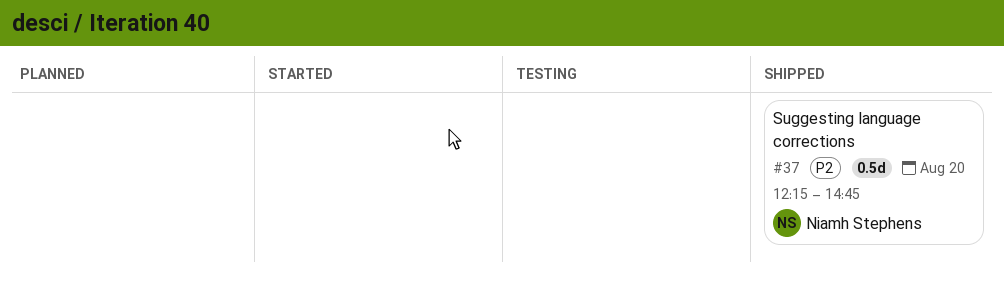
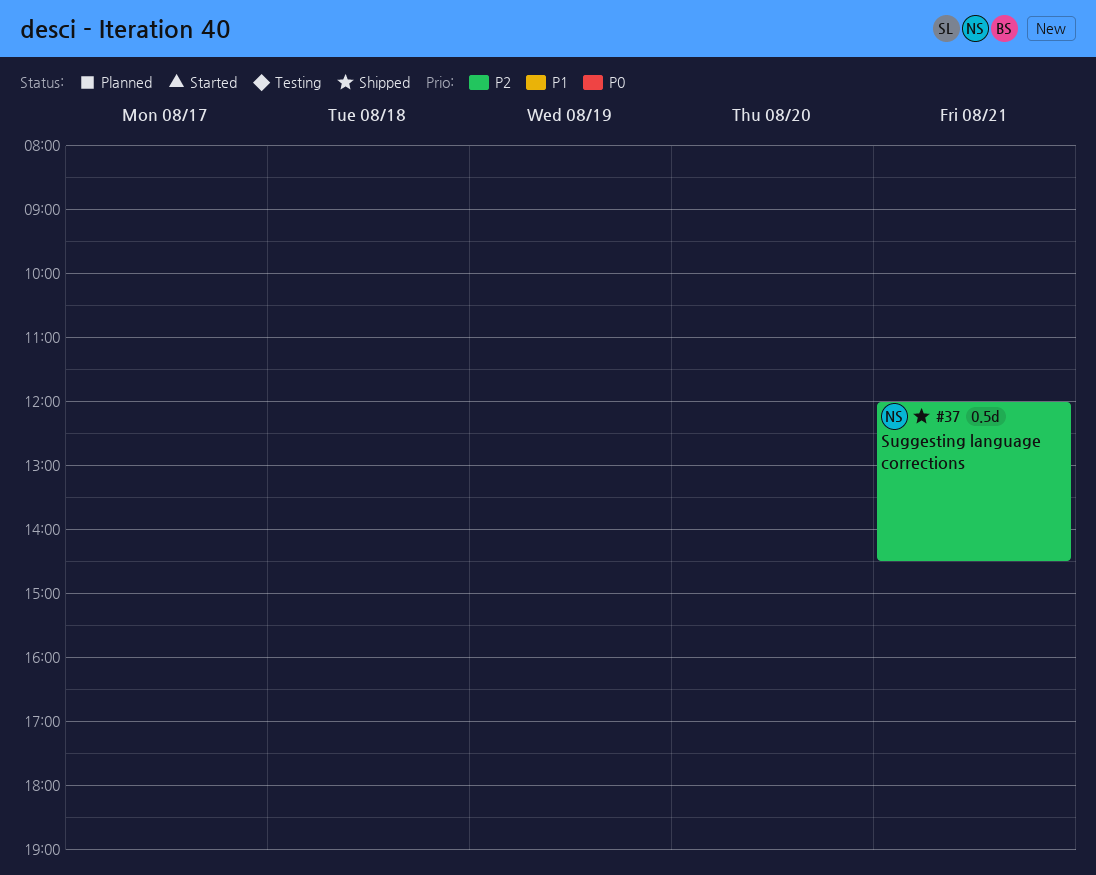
#37, day: Aug 20 -> Aug 21
#37, begins: 12:15 -> 12:00
#37, ends: 14:45 -> 14:30

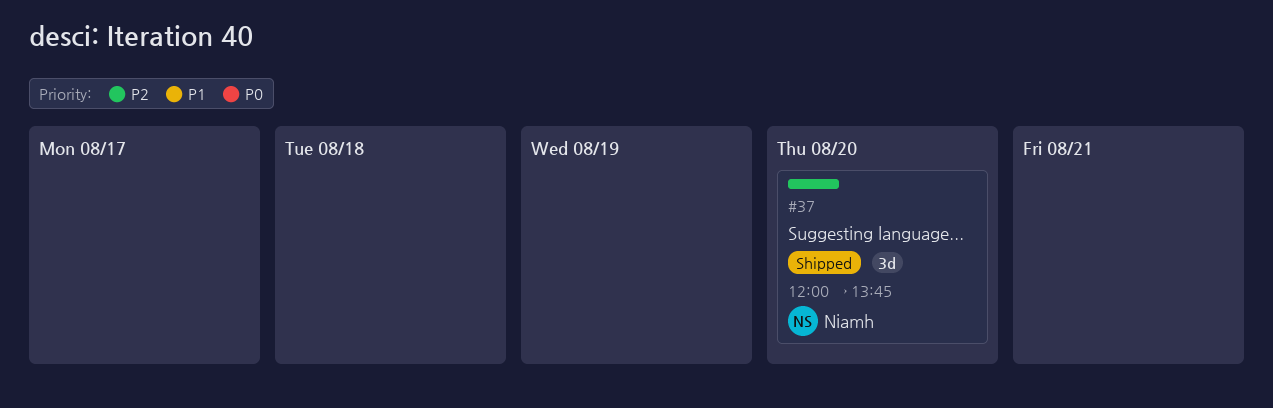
#37, estimate: 0.5d -> 3d
#37, day: Aug 21 -> Aug 20
#37, ends: 14:30 -> 13:45

